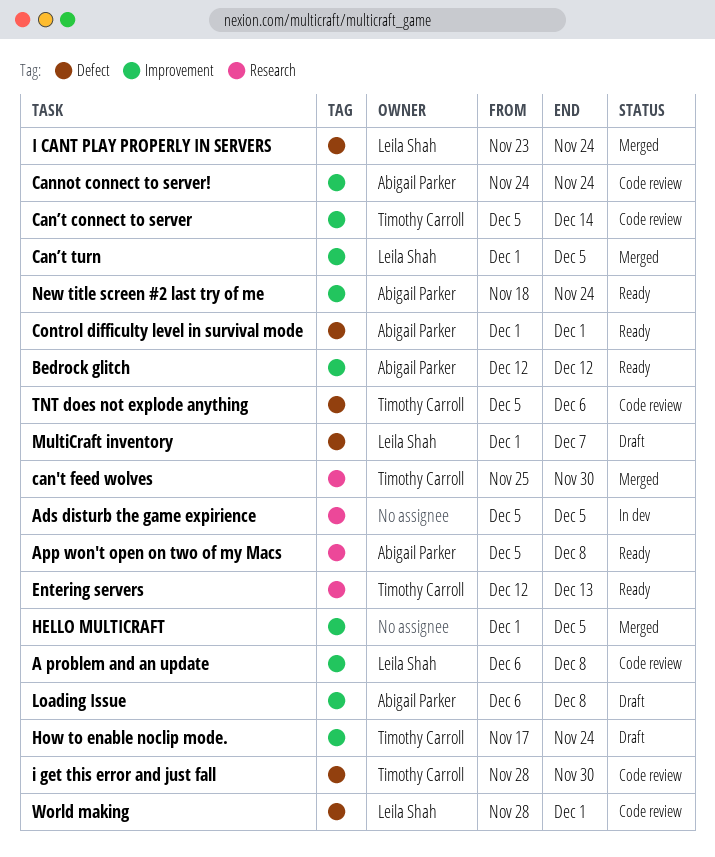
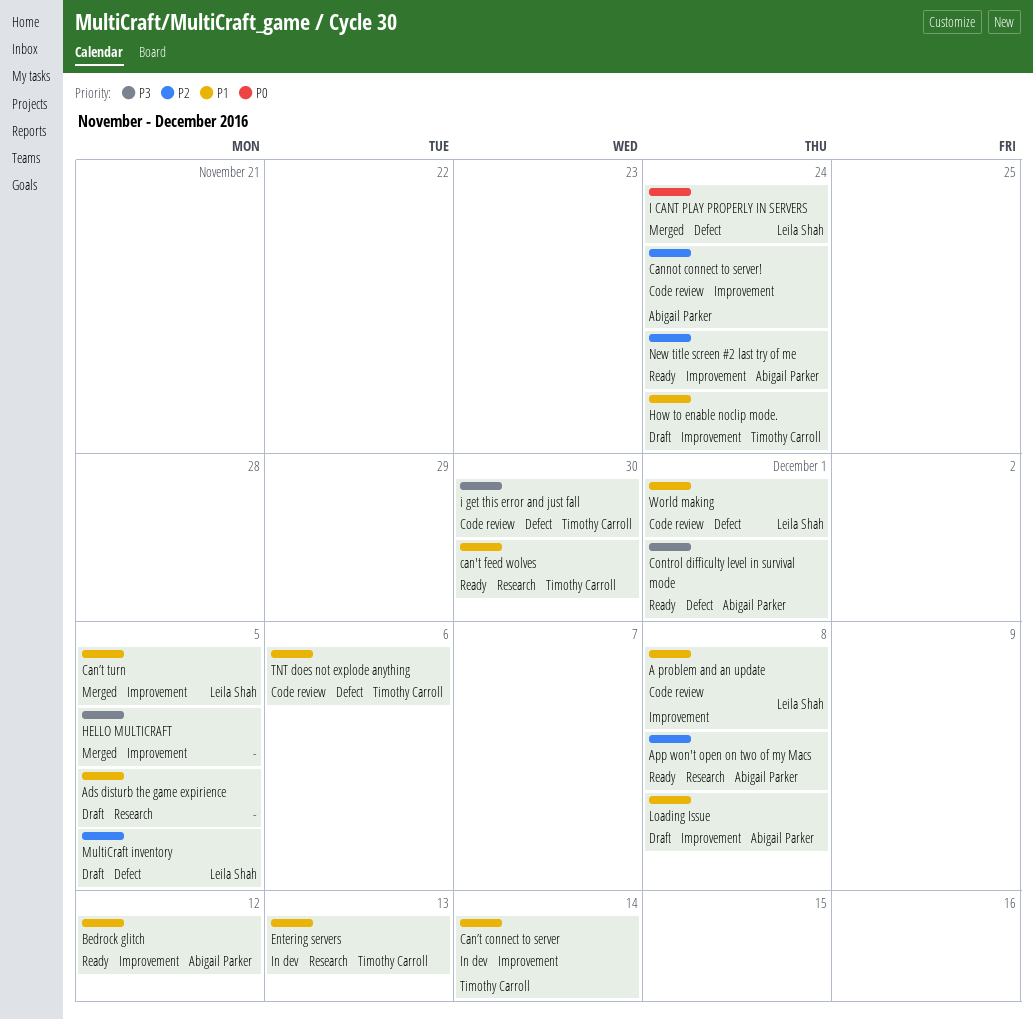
Ads disturb the game expirience, status: In dev -> Draft
can't feed wolves, status: Merged -> Ready
Can’t connect to server, status: Code review -> In dev
Entering servers, status: Ready -> In dev
MultiCraft inventory, due: Dec 7 -> Dec 5

